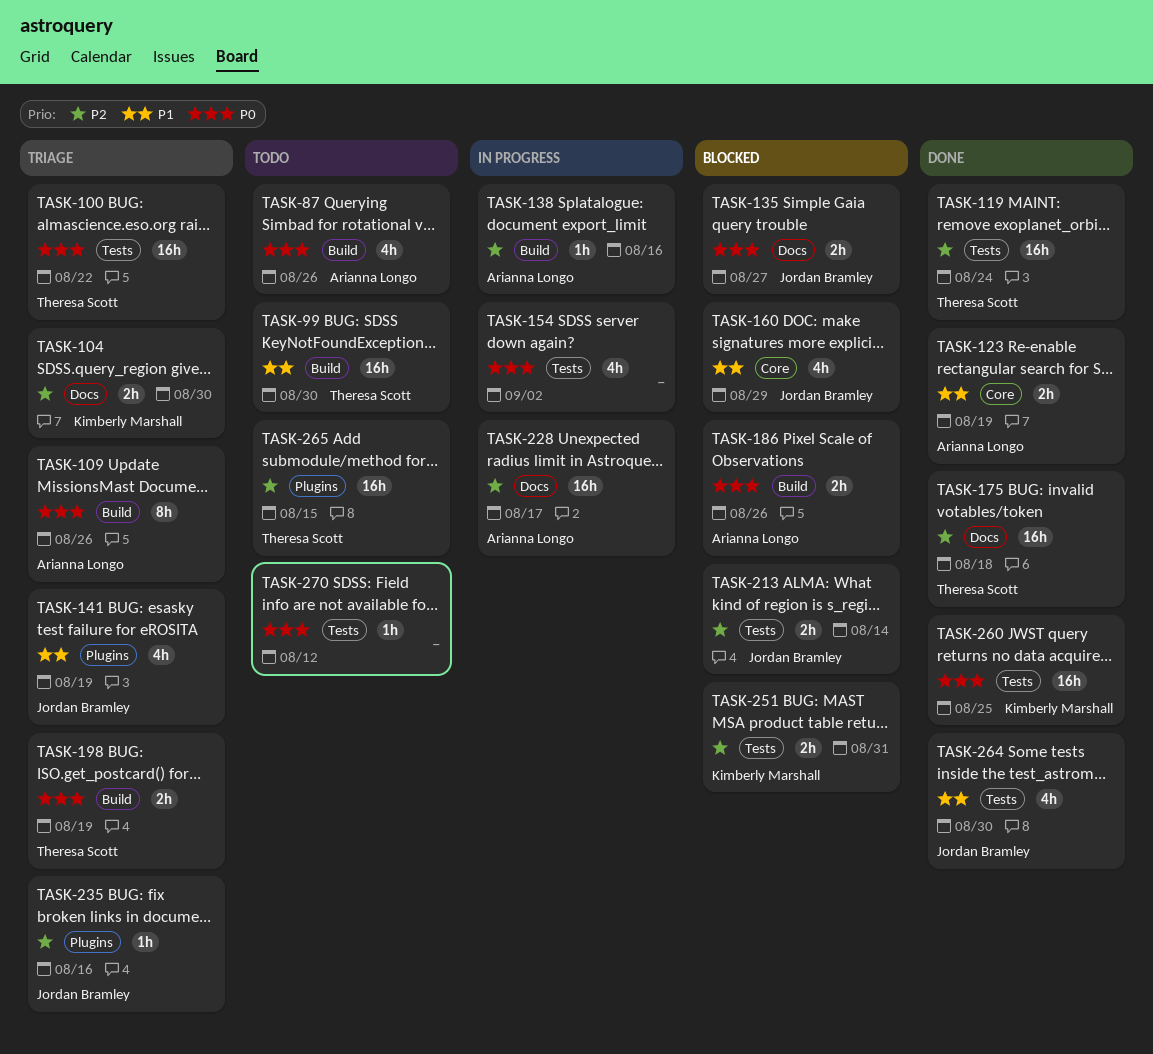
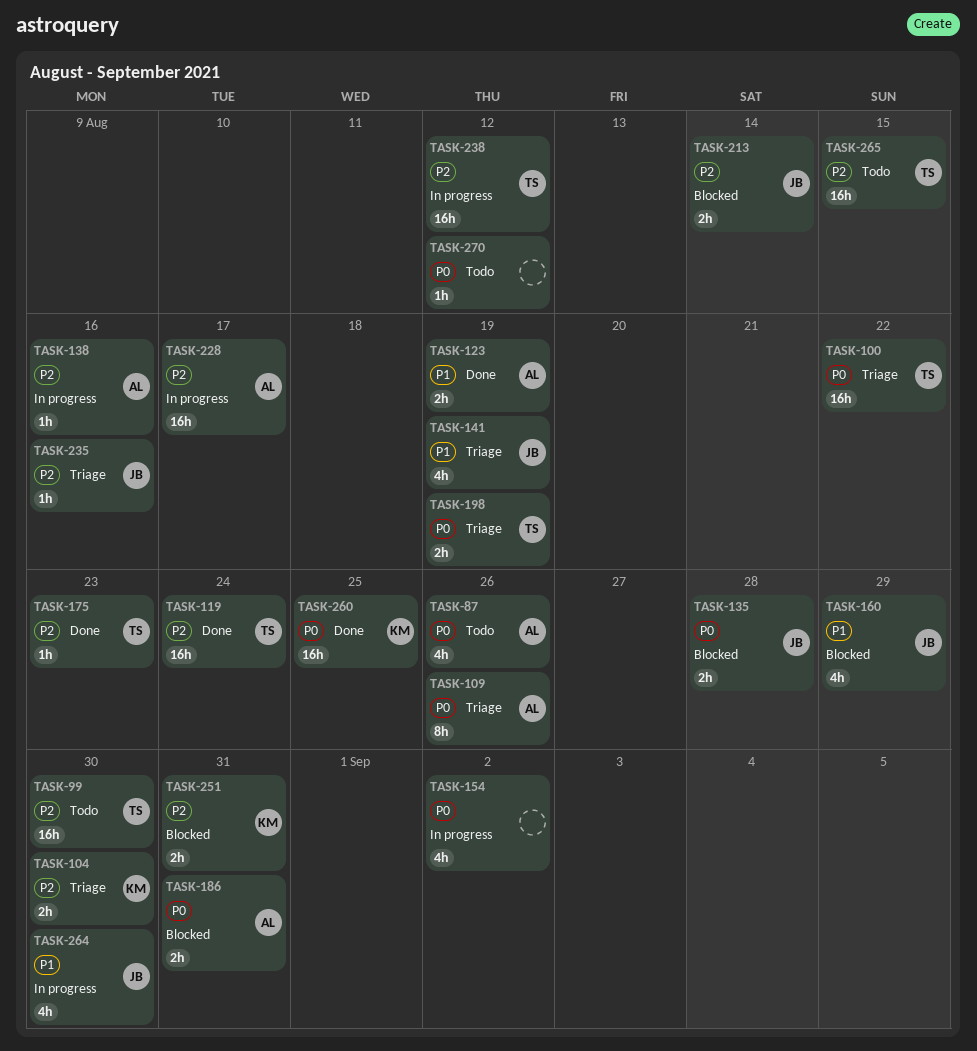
TASK-99, priority: P1 -> P2
TASK-135, due: Aug 27 -> Aug 28
TASK-175, estimate: 16h -> 1h
TASK-175, due: Aug 18 -> Aug 23
TASK-186, due: Aug 26 -> Aug 31
TASK-238: none -> present
TASK-264, status: Done -> In progress

